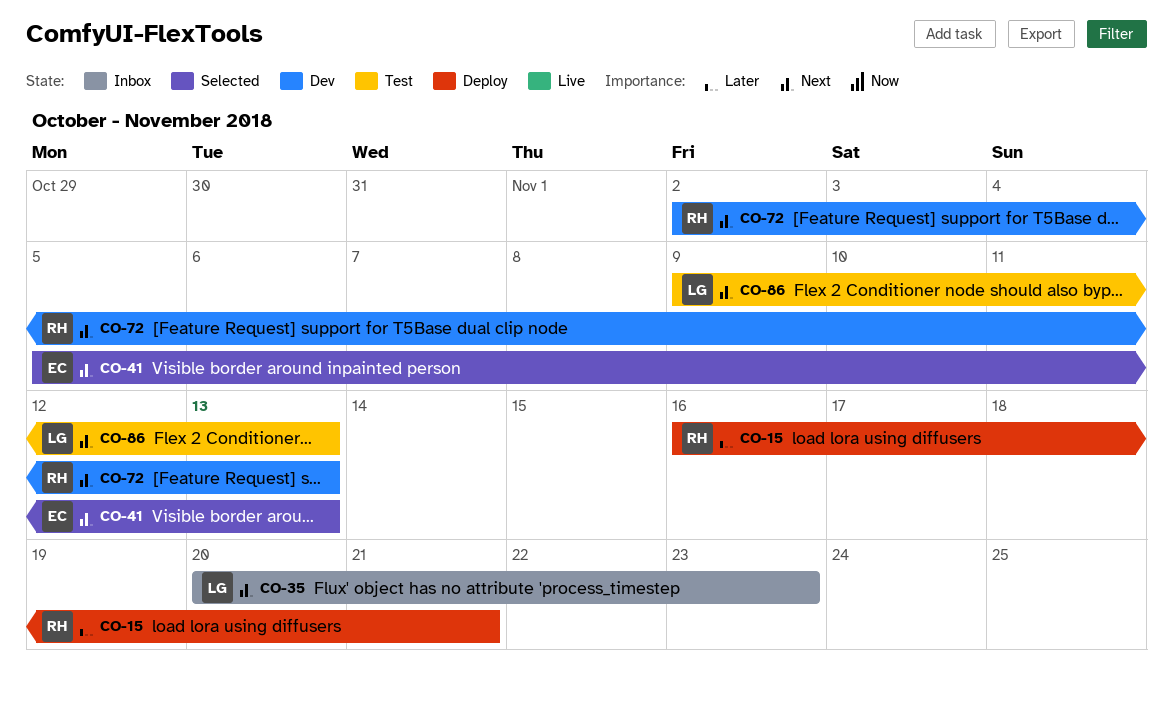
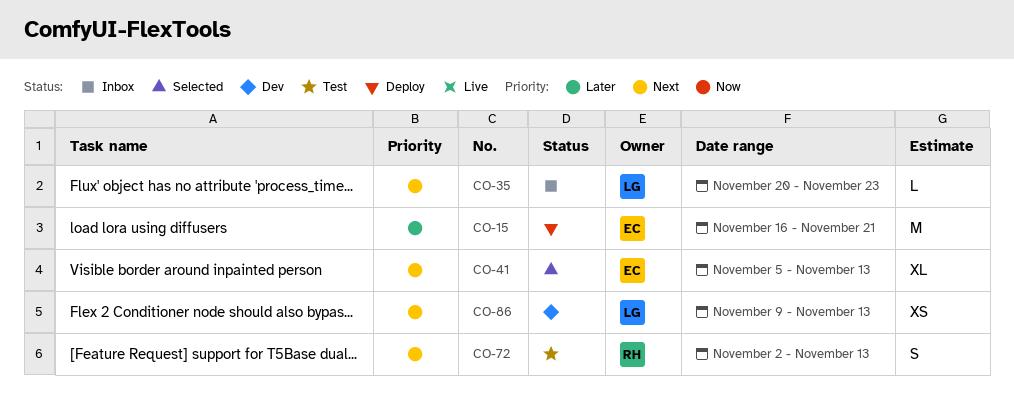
CO-15, owner: RH -> EC
CO-72, status: Dev -> Test
CO-86, status: Test -> Dev

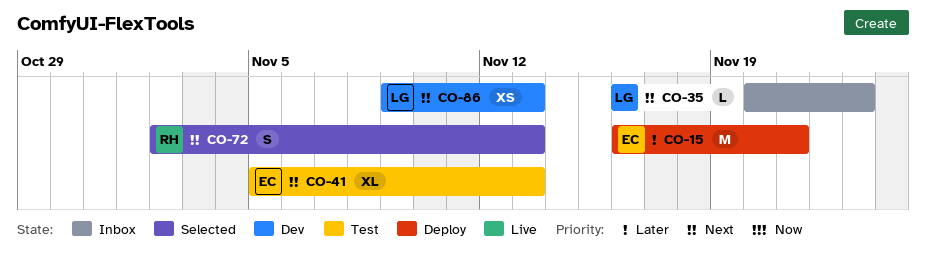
CO-41, status: Selected -> Test
CO-72, status: Test -> Selected

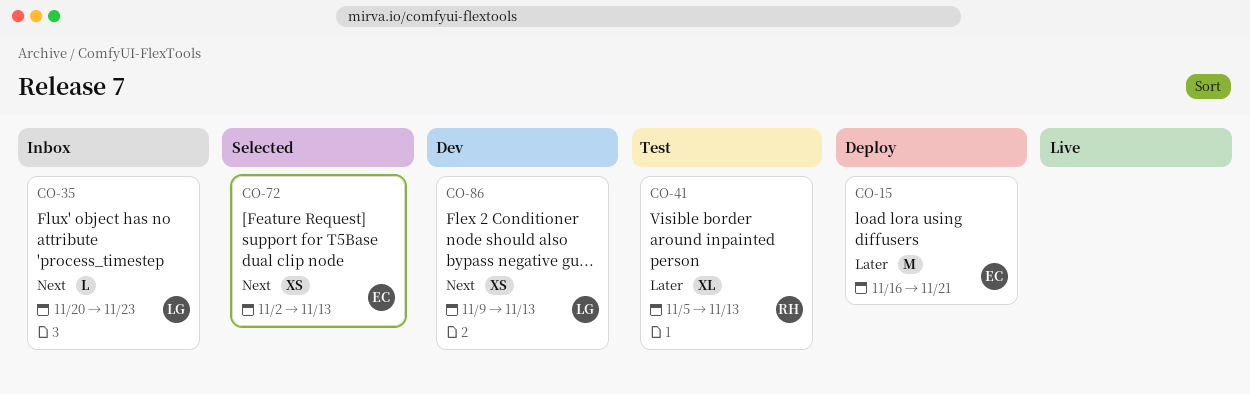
CO-41, owner: EC -> RH
CO-41, priority: Next -> Later
CO-72, owner: RH -> EC
CO-72, estimate: S -> XS

